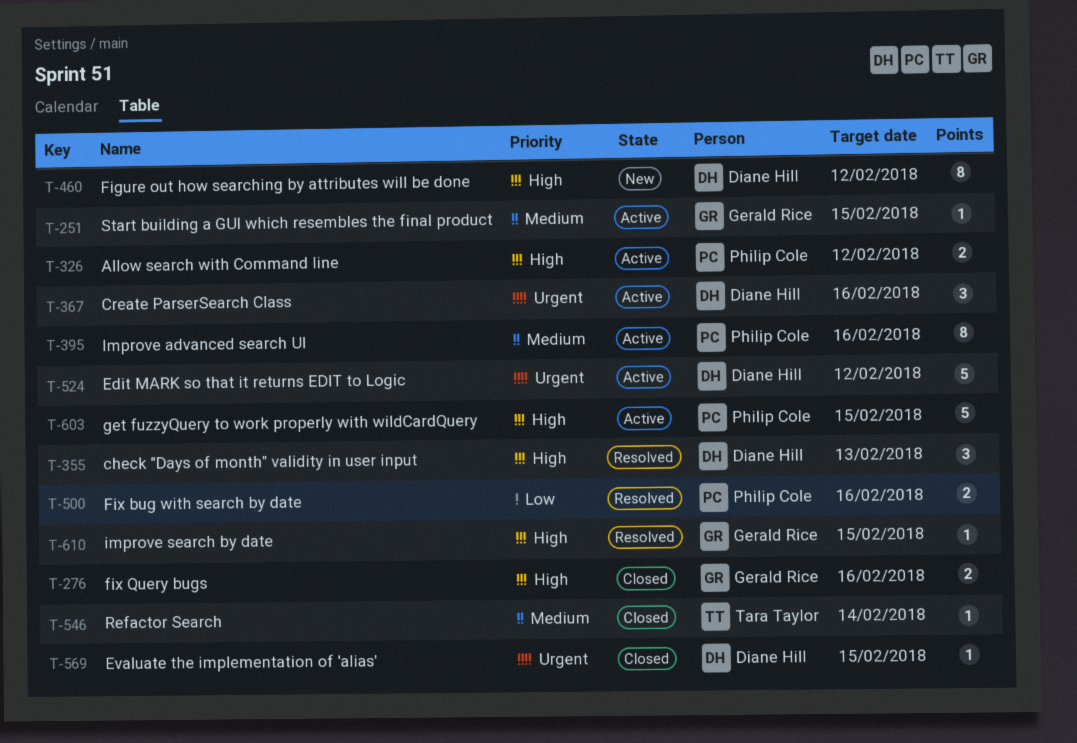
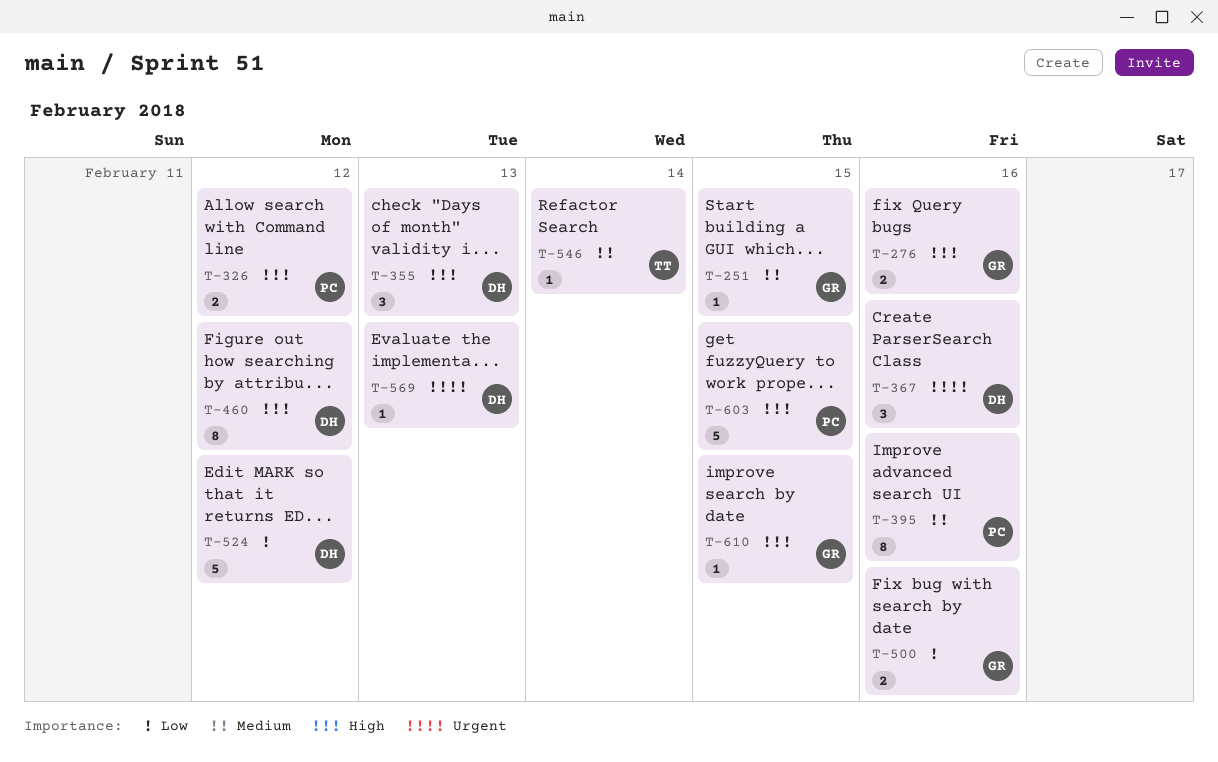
T-500, owner: Philip Cole -> Gerald Rice
T-524, priority: Urgent -> Low
T-569, due: Feb 15 -> Feb 13

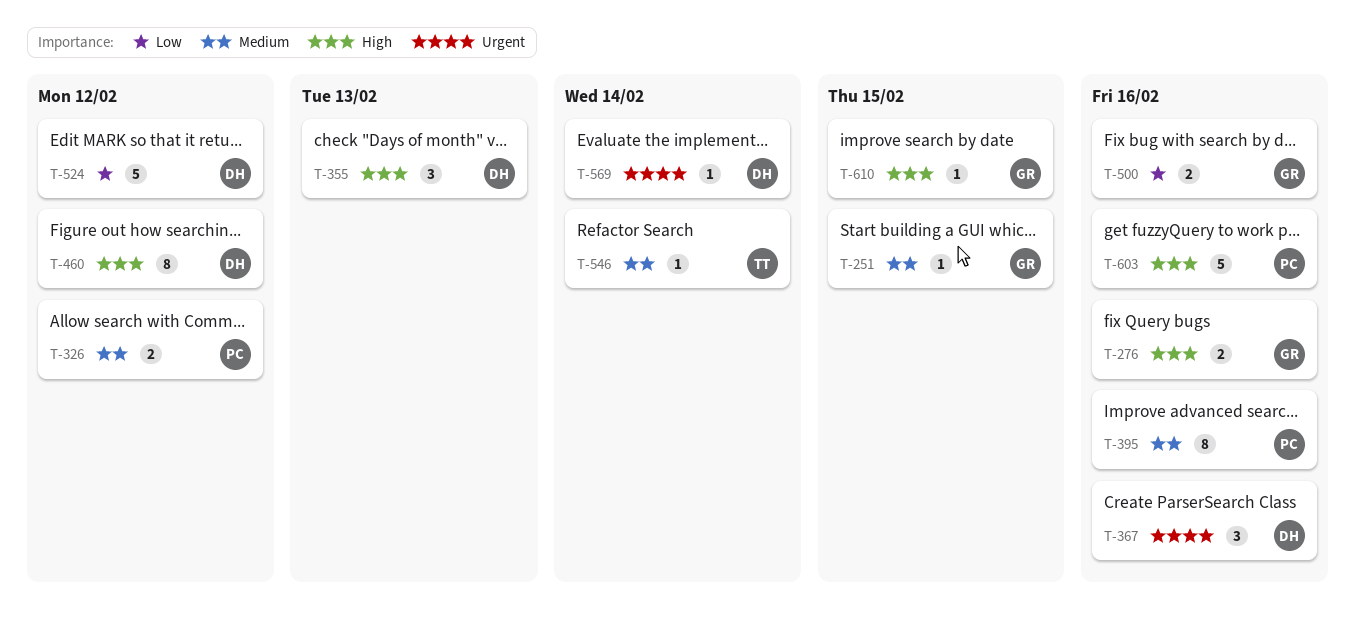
T-326, priority: High -> Medium
T-569, due: Feb 13 -> Feb 14
T-603, due: Feb 15 -> Feb 16

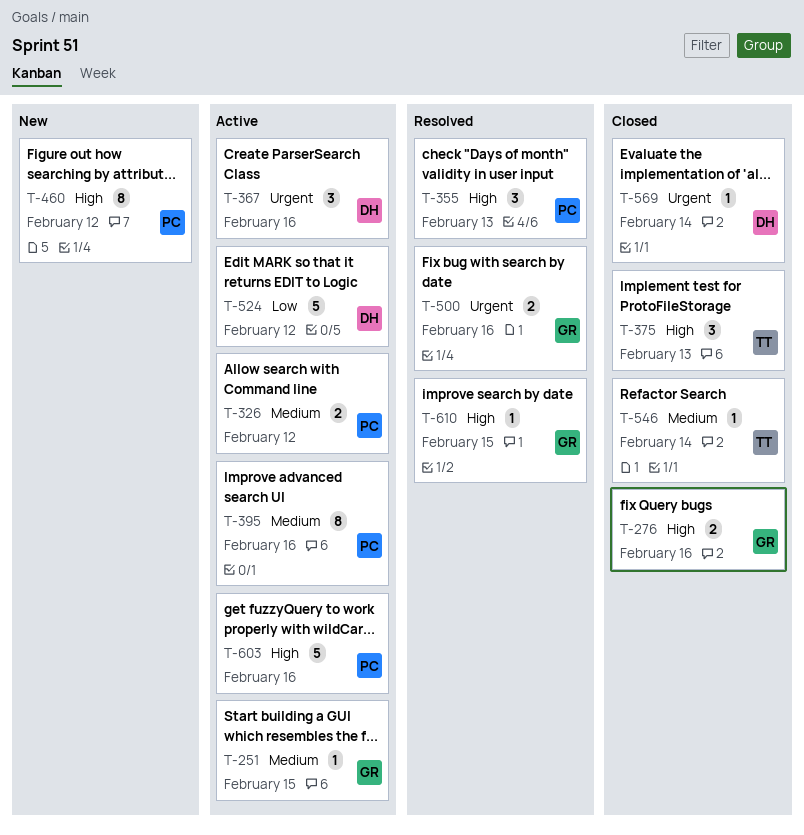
T-355, owner: DH -> PC
T-375: none -> present
T-460, owner: DH -> PC
T-500, priority: Low -> Urgent

